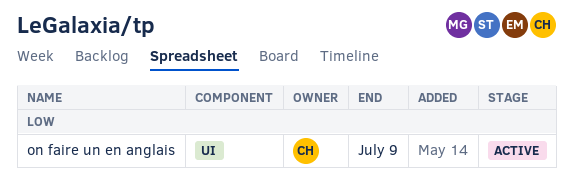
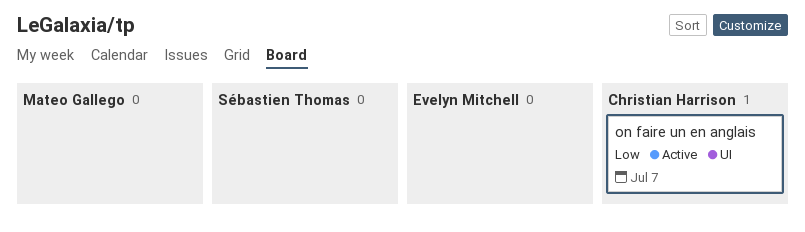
on faire un en anglais, due: Jul 9 -> Jul 7

